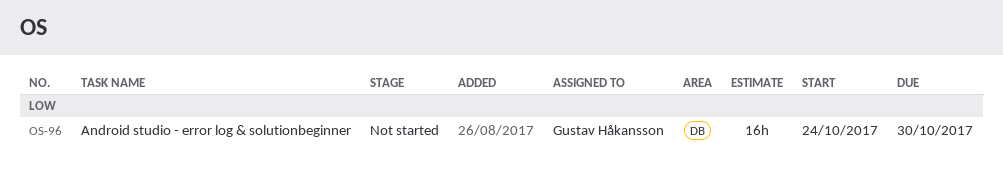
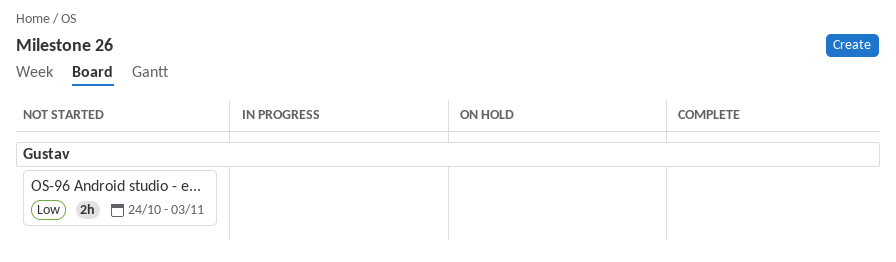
OS-96, estimate: 16h -> 2h
OS-96, due: Oct 30 -> Nov 3

